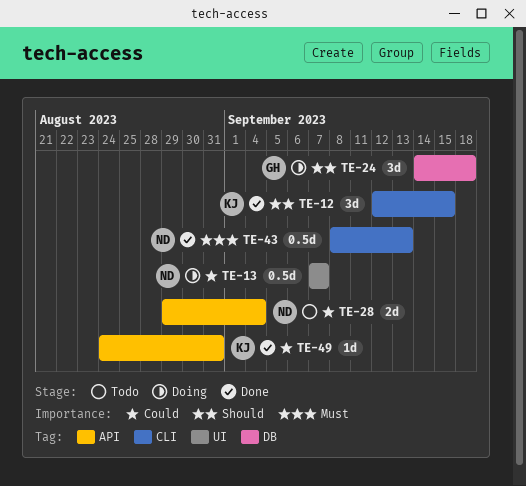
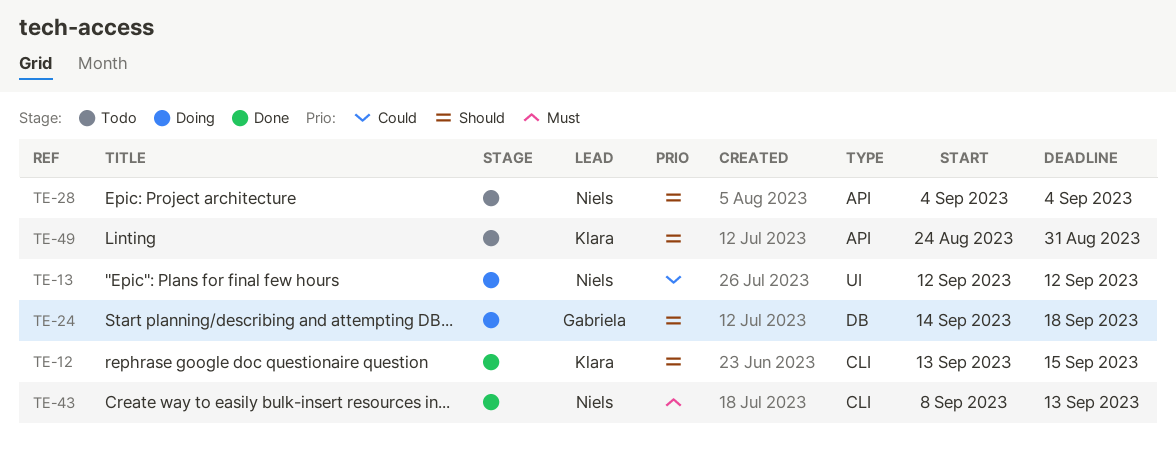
TE-12, start: Sep 12 -> Sep 13
TE-13, start: Sep 7 -> Sep 12
TE-13, due: Sep 7 -> Sep 12
TE-28, priority: Could -> Should
TE-28, start: Aug 29 -> Sep 4
TE-49, status: Done -> Todo
TE-49, priority: Could -> Should

